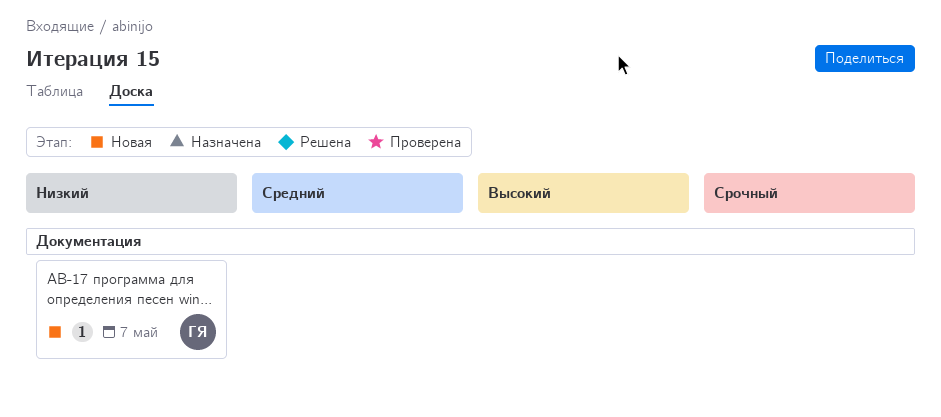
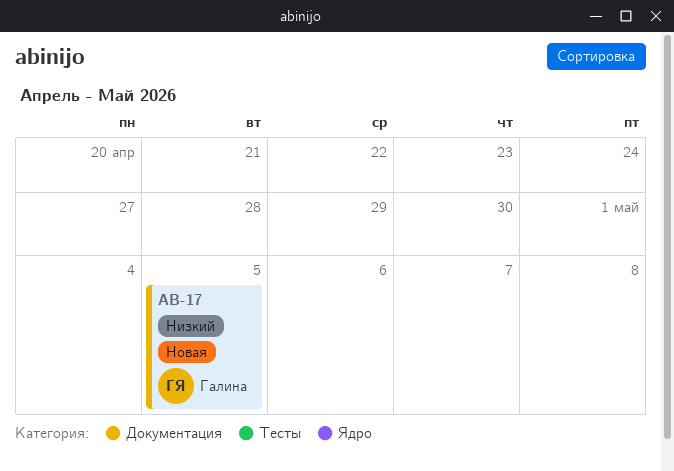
AB-17, due: May 7 -> May 5

